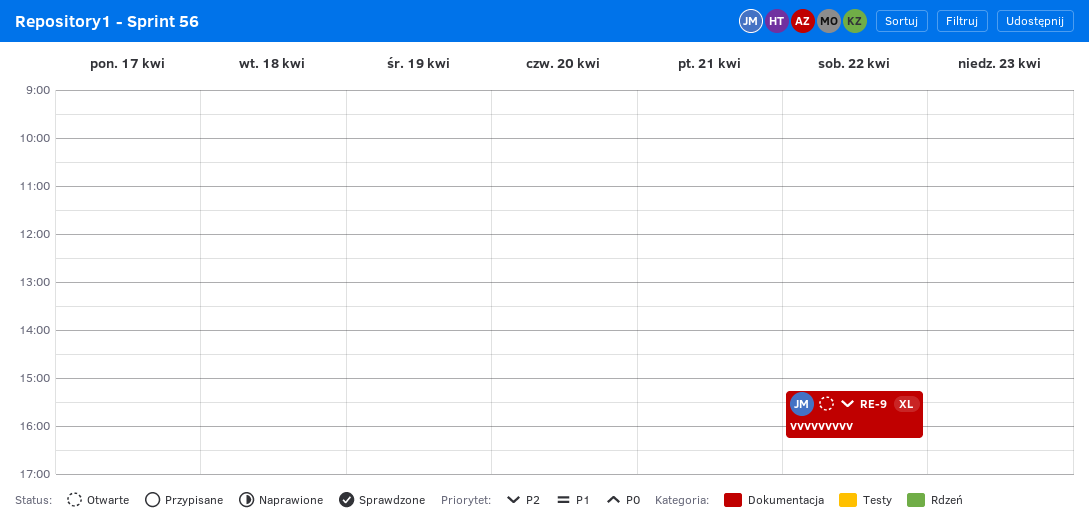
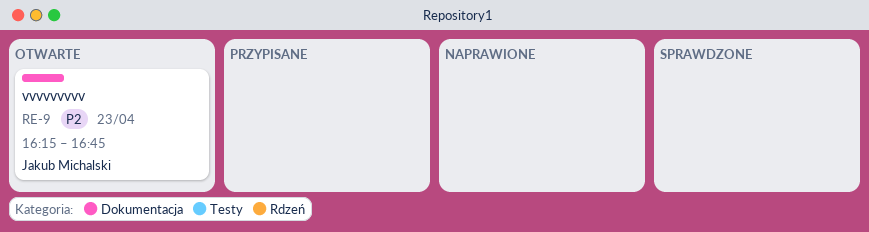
RE-9, day: Apr 22 -> Apr 23
RE-9, begins: 15:15 -> 16:15
RE-9, ends: 16:15 -> 16:45

